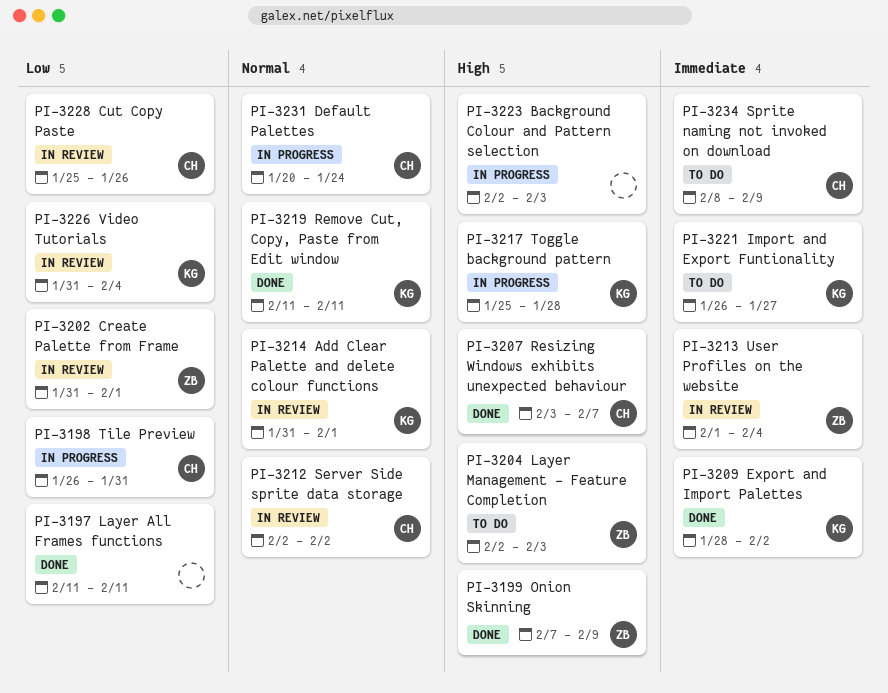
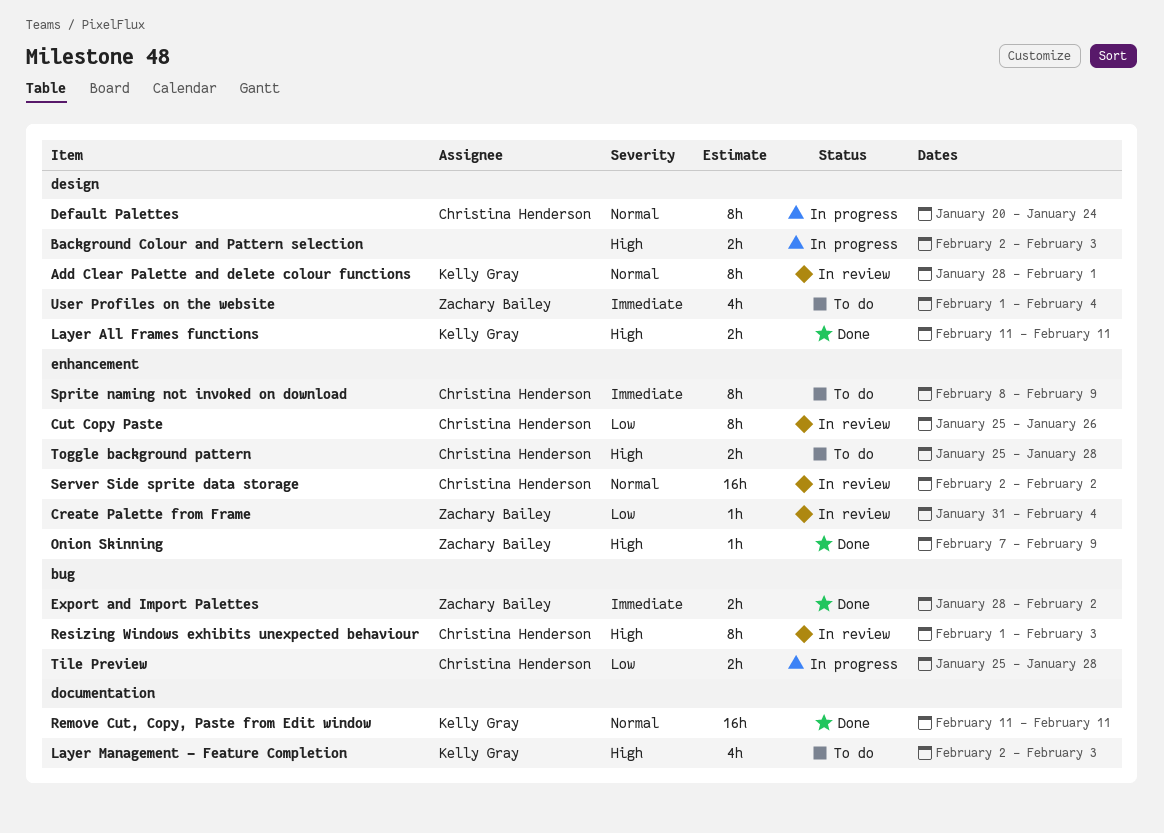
Add Clear Palette and delete colour functions, start: Jan 31 -> Jan 28
Create Palette from Frame, due: Feb 1 -> Feb 4
Export and Import Palettes, owner: Kelly Gray -> Zachary Bailey
Import and Export Funtionality: present -> none
Layer All Frames functions, owner: none -> Kelly Gray
Layer All Frames functions, priority: Low -> High
Layer Management - Feature Completion, owner: Zachary Bailey -> Kelly Gray
Resizing Windows exhibits unexpected behaviour, status: Done -> In review
Resizing Windows exhibits unexpected behaviour, start: Feb 3 -> Feb 1
Resizing Windows exhibits unexpected behaviour, due: Feb 7 -> Feb 3
Tile Preview, start: Jan 26 -> Jan 25
Tile Preview, due: Jan 31 -> Jan 28
Toggle background pattern, status: In progress -> To do
Toggle background pattern, owner: Kelly Gray -> Christina Henderson
User Profiles on the website, status: In review -> To do
Video Tutorials: present -> none

